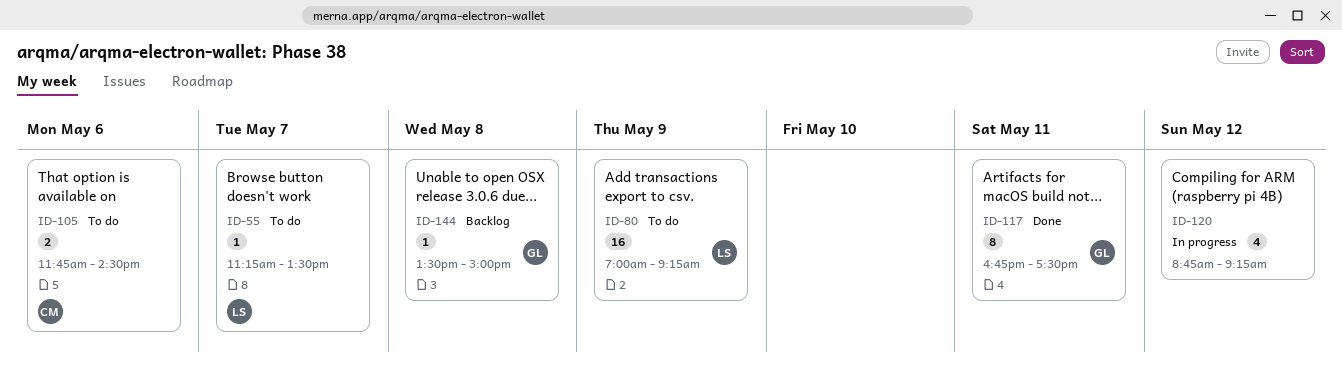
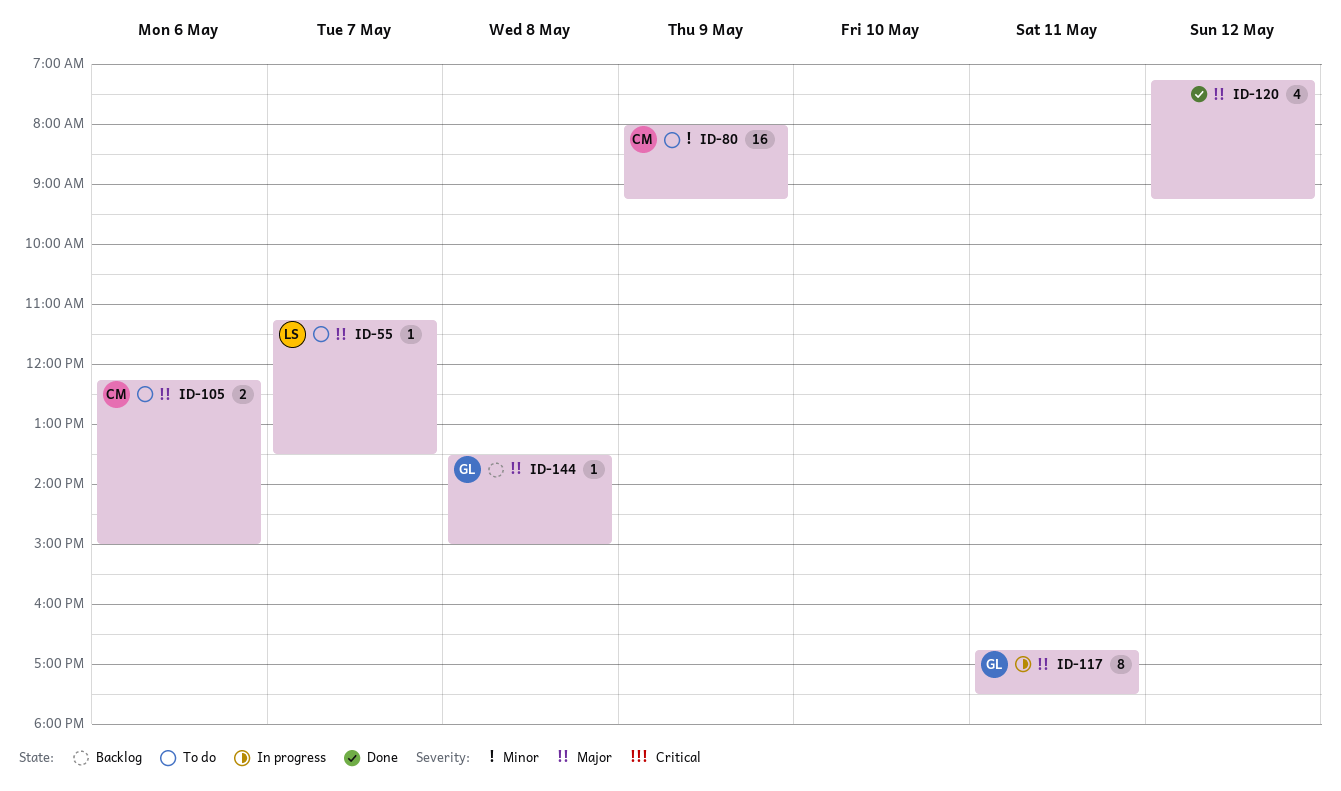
ID-80, owner: LS -> CM
ID-80, begins: 07:00 -> 08:00
ID-105, begins: 11:45 -> 12:15
ID-105, ends: 14:30 -> 15:00
ID-117, status: Done -> In progress
ID-120, status: In progress -> Done
ID-120, begins: 08:45 -> 07:15

